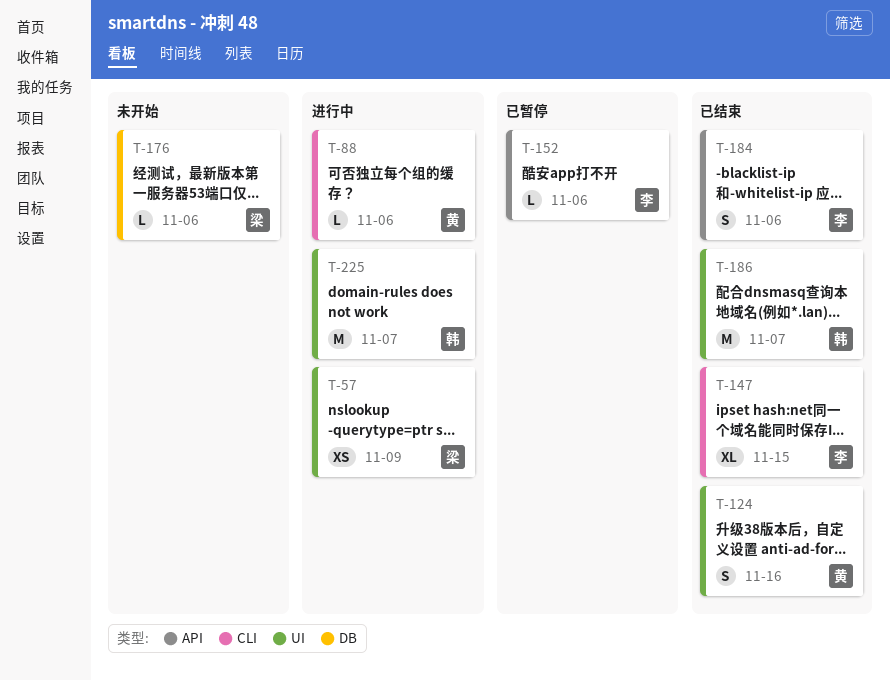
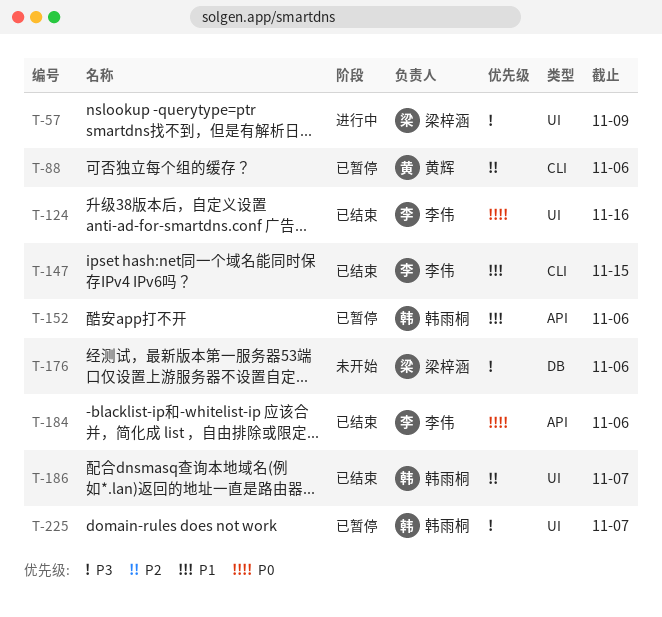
T-88, status: 进行中 -> 已暂停
T-124, owner: 黄辉 -> 李伟
T-152, owner: 李伟 -> 韩雨桐
T-225, status: 进行中 -> 已暂停

